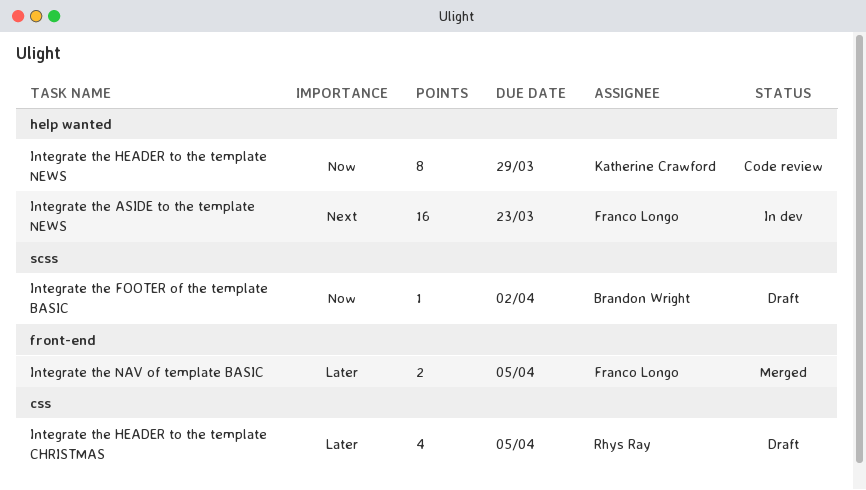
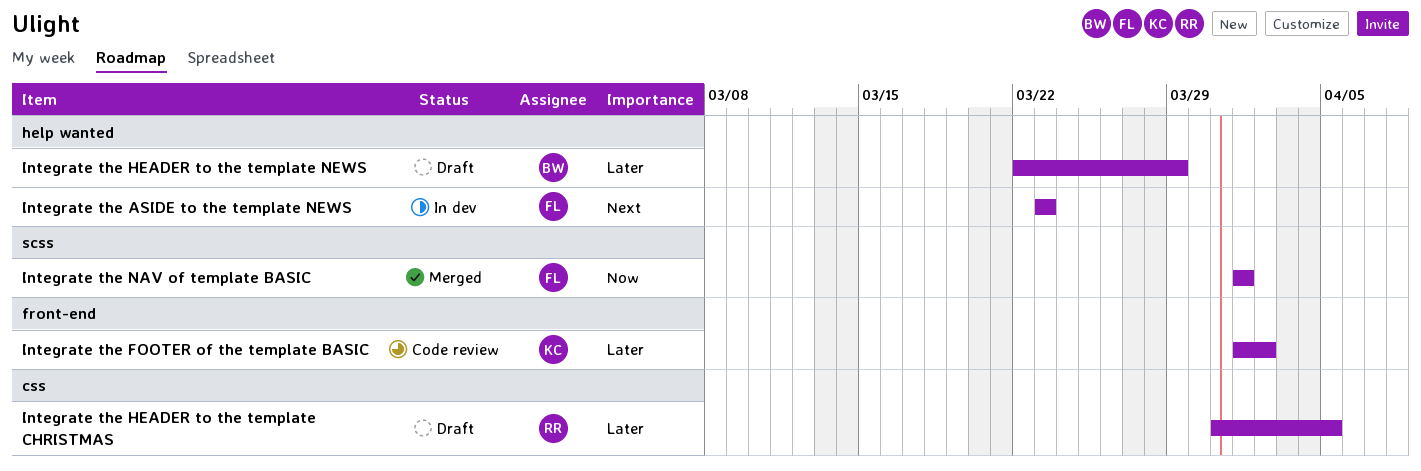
Integrate the FOOTER of the template BASIC, status: Draft -> Code review
Integrate the FOOTER of the template BASIC, owner: Brandon Wright -> Katherine Crawford
Integrate the FOOTER of the template BASIC, priority: Now -> Later
Integrate the FOOTER of the template BASIC, label: scss -> front-end
Integrate the HEADER to the template NEWS, status: Code review -> Draft
Integrate the HEADER to the template NEWS, owner: Katherine Crawford -> Brandon Wright
Integrate the HEADER to the template NEWS, priority: Now -> Later
Integrate the NAV of template BASIC, priority: Later -> Now
Integrate the NAV of template BASIC, label: front-end -> scss
Integrate the NAV of template BASIC, due: Apr 5 -> Apr 1

